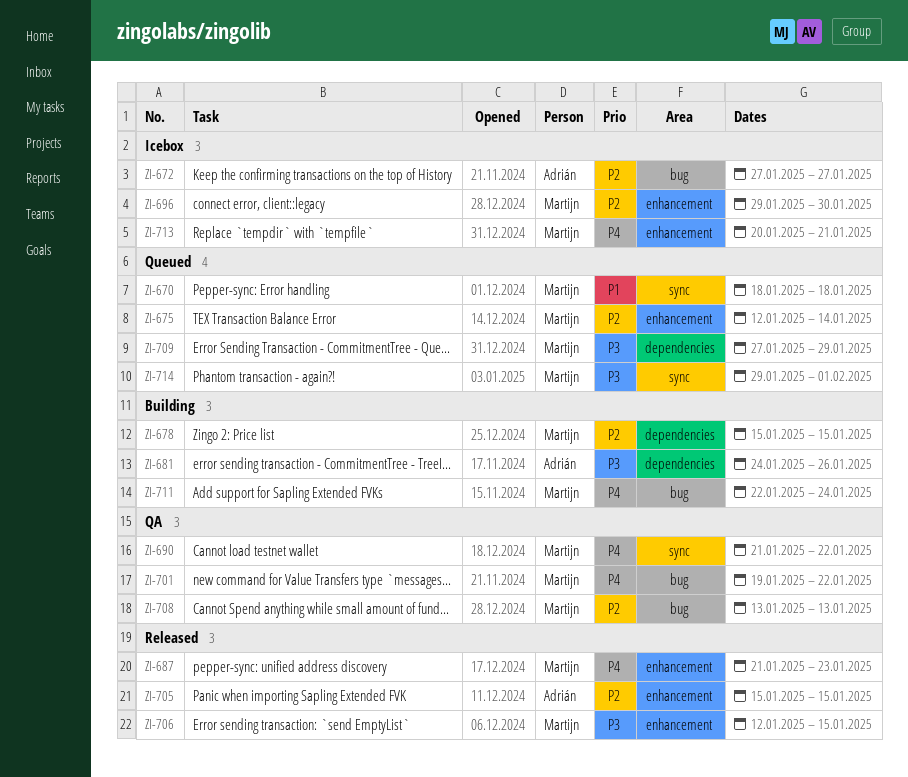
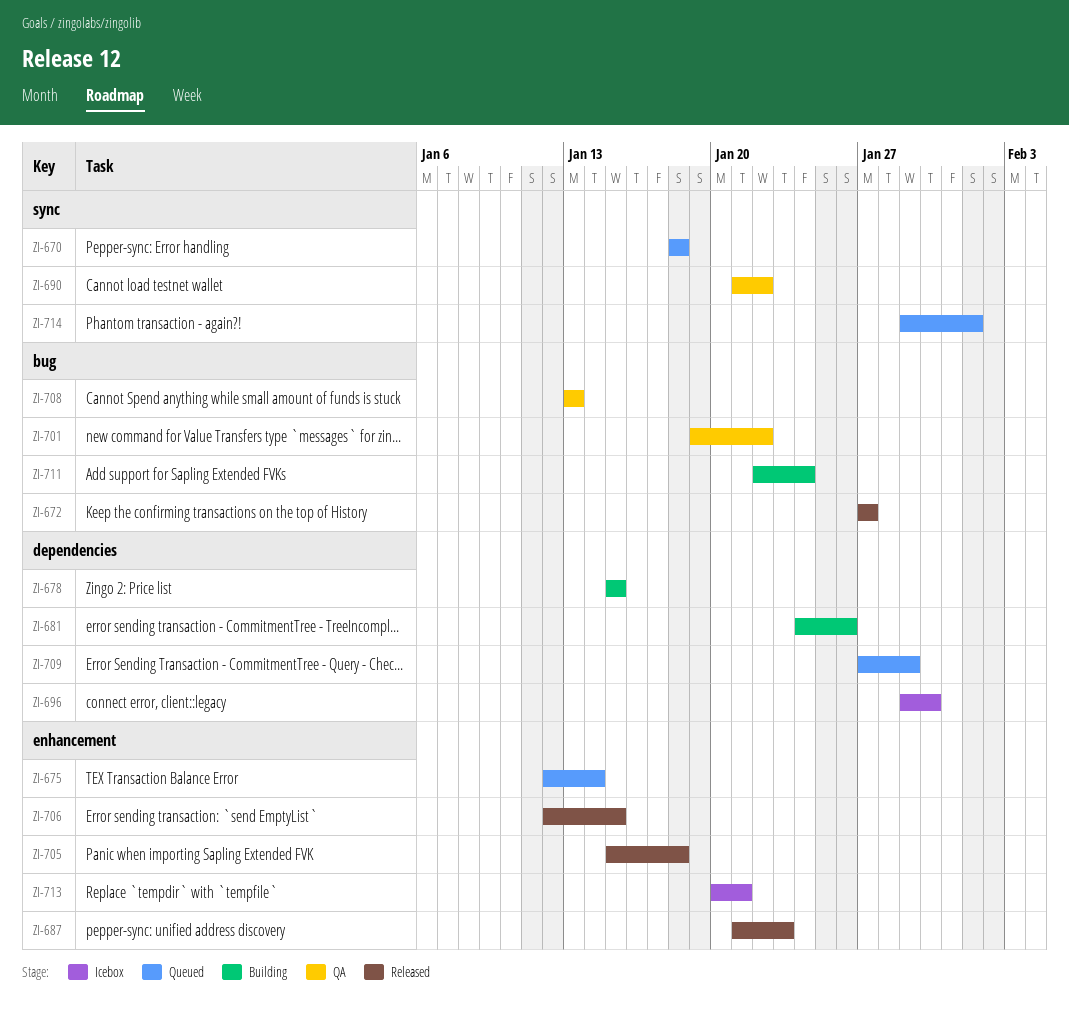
ZI-672, status: Icebox -> Released
ZI-696, label: enhancement -> dependencies
ZI-705, due: Jan 15 -> Jan 18

